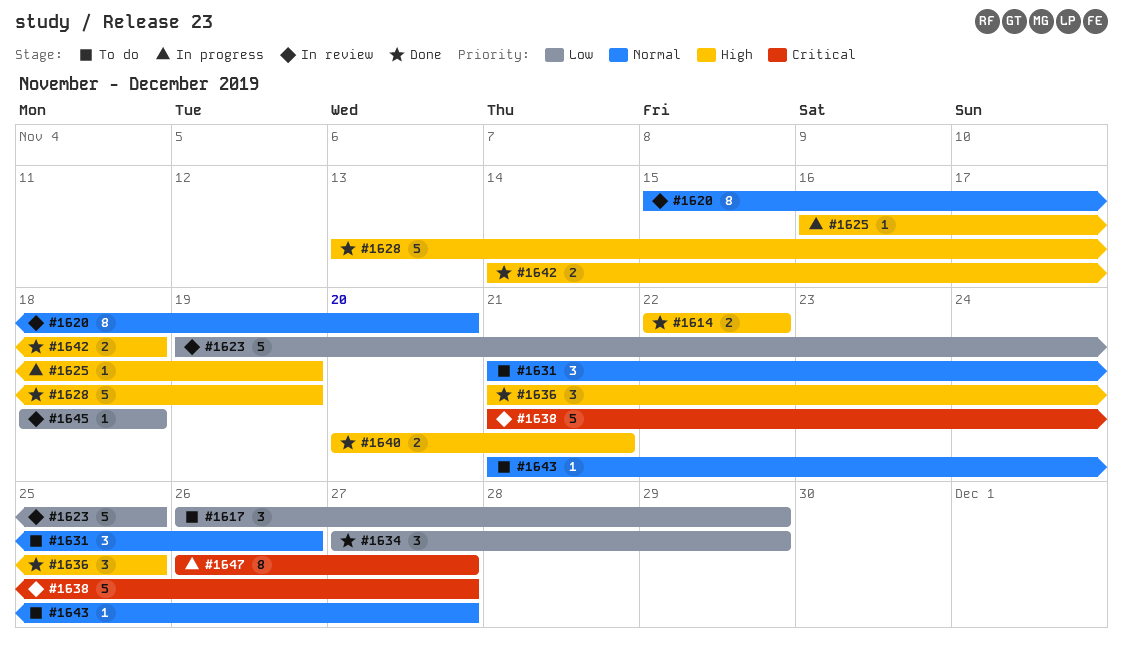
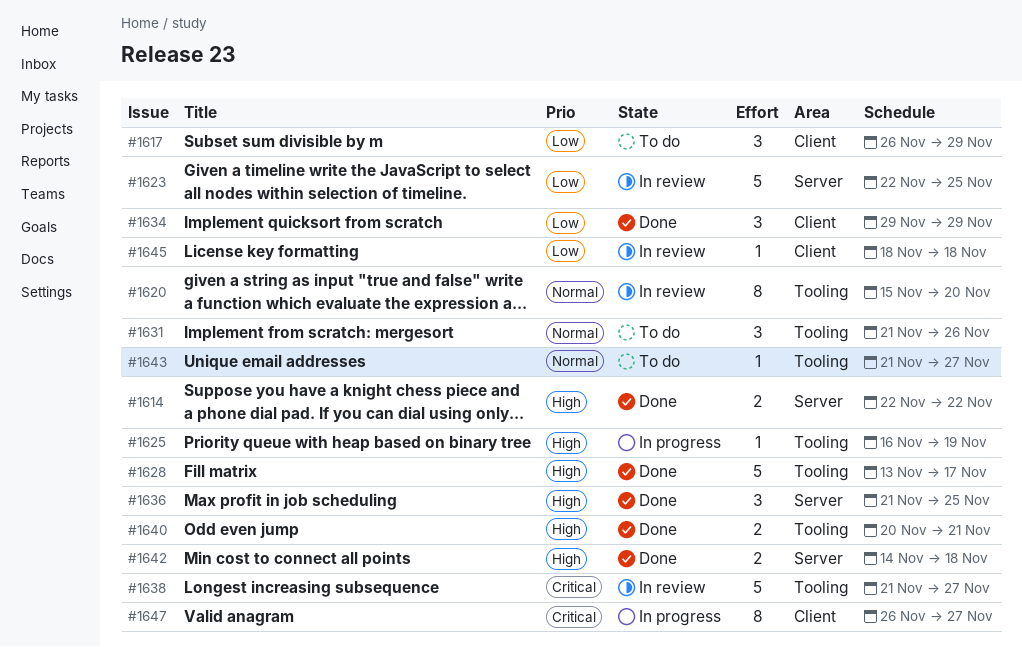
#1623, start: Nov 19 -> Nov 22
#1628, due: Nov 19 -> Nov 17
#1634, start: Nov 27 -> Nov 29

